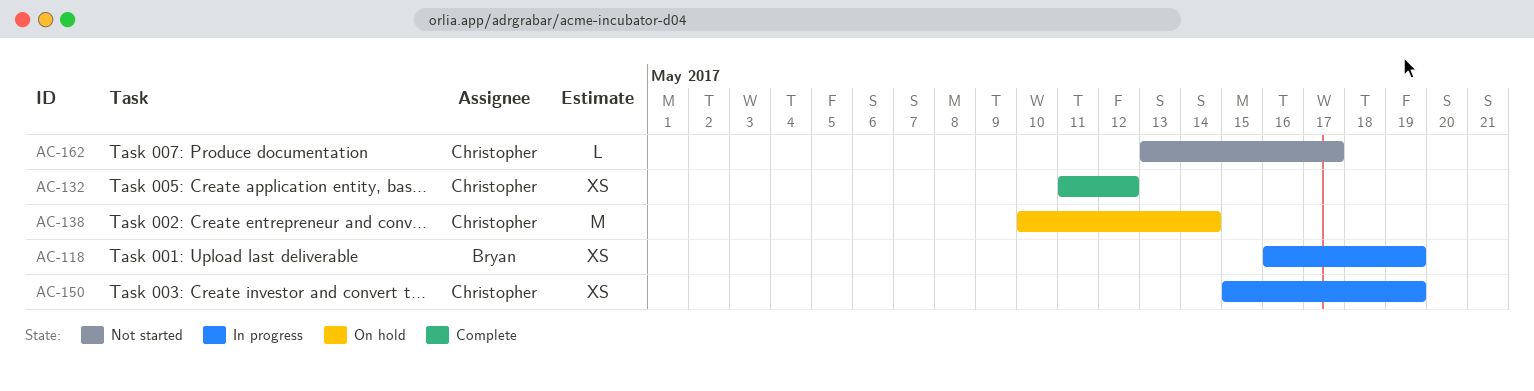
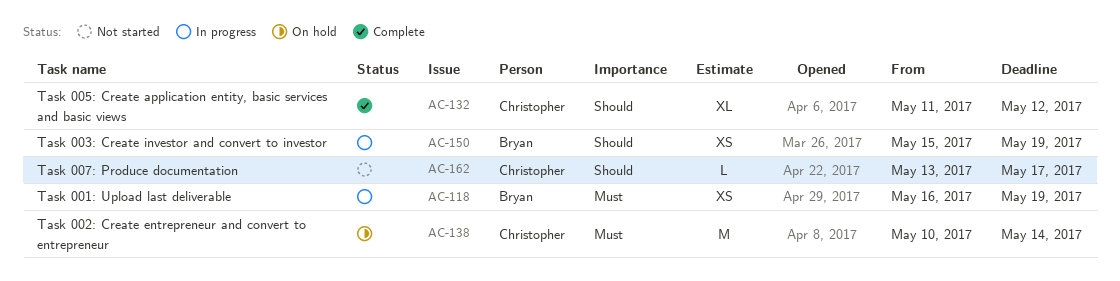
AC-132, estimate: XS -> XL
AC-150, owner: Christopher -> Bryan

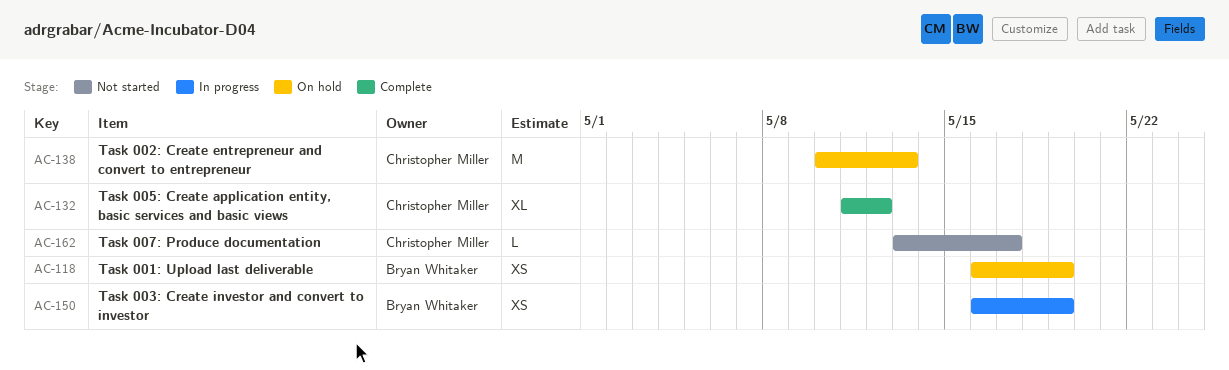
AC-118, status: In progress -> On hold
AC-138, due: May 14 -> May 13
AC-150, start: May 15 -> May 16

